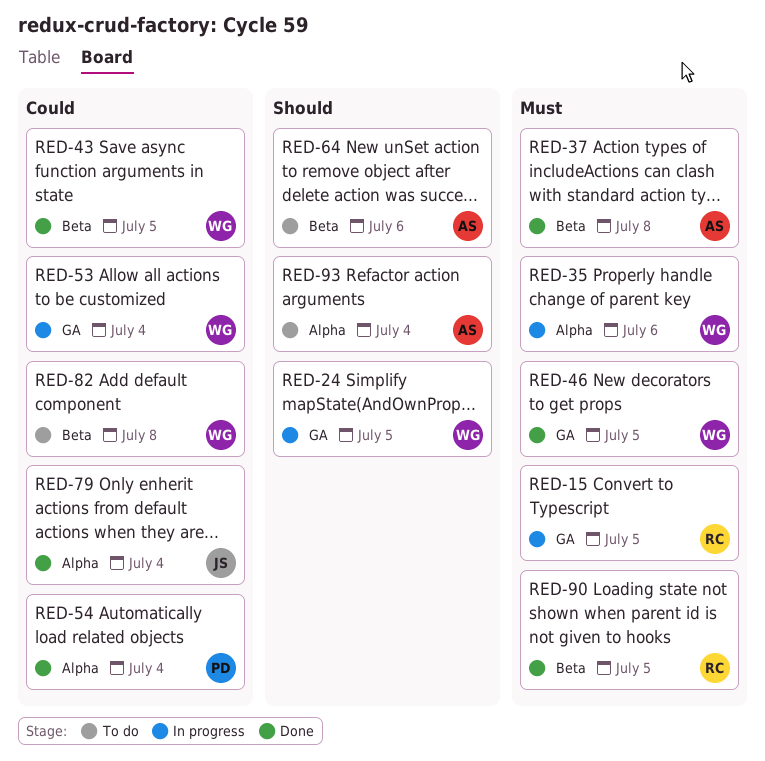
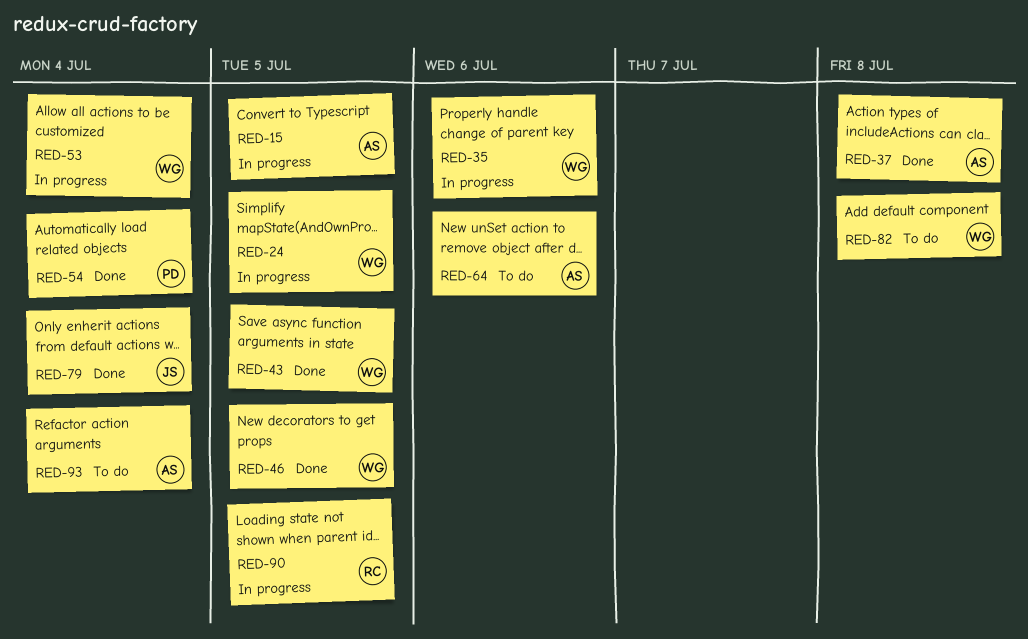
RED-15, owner: RC -> AS
RED-90, status: Done -> In progress

